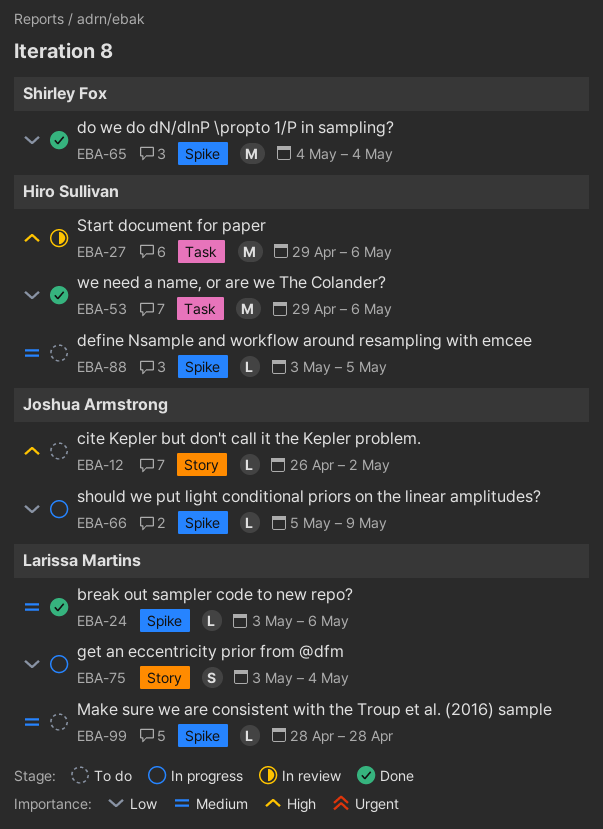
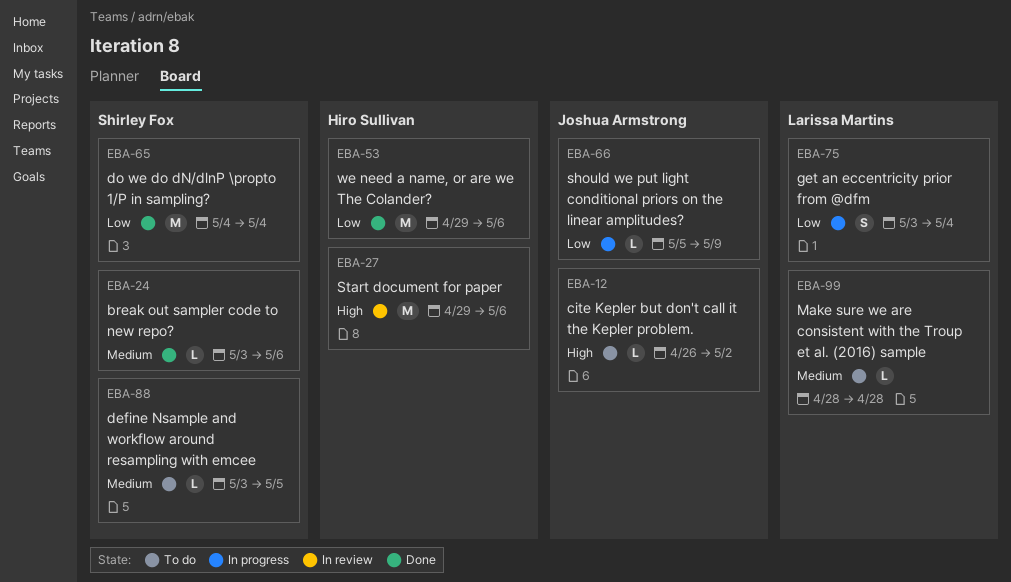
EBA-24, owner: Larissa Martins -> Shirley Fox
EBA-88, owner: Hiro Sullivan -> Shirley Fox

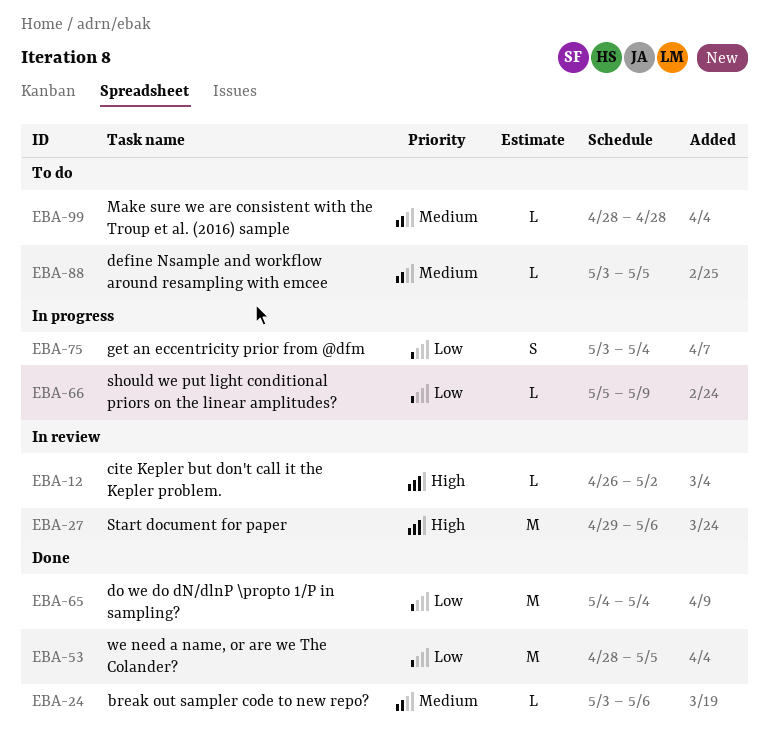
EBA-12, status: To do -> In review
EBA-53, start: Apr 29 -> Apr 28
EBA-53, due: May 6 -> May 5

